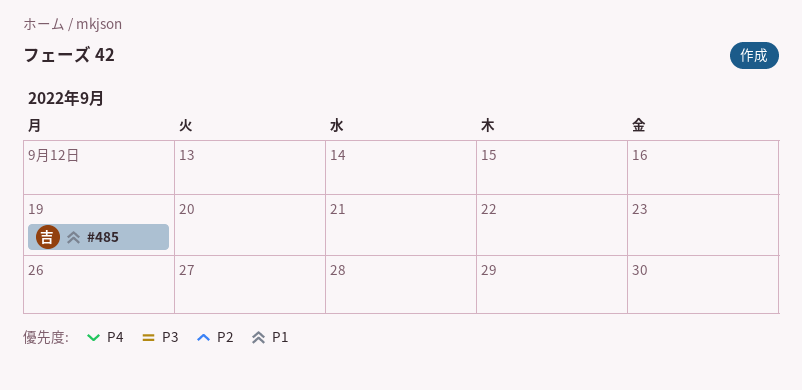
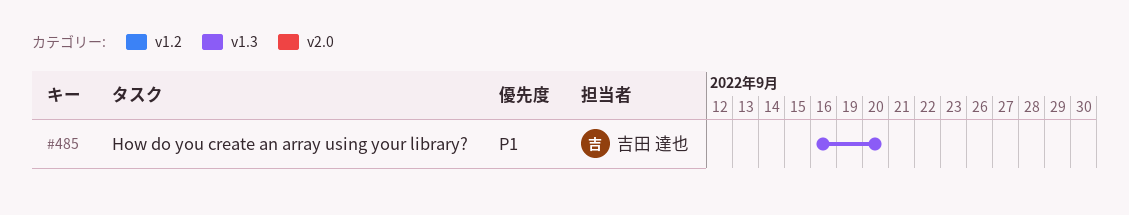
#485, start: Sep 19 -> Sep 16
#485, due: Sep 19 -> Sep 20

